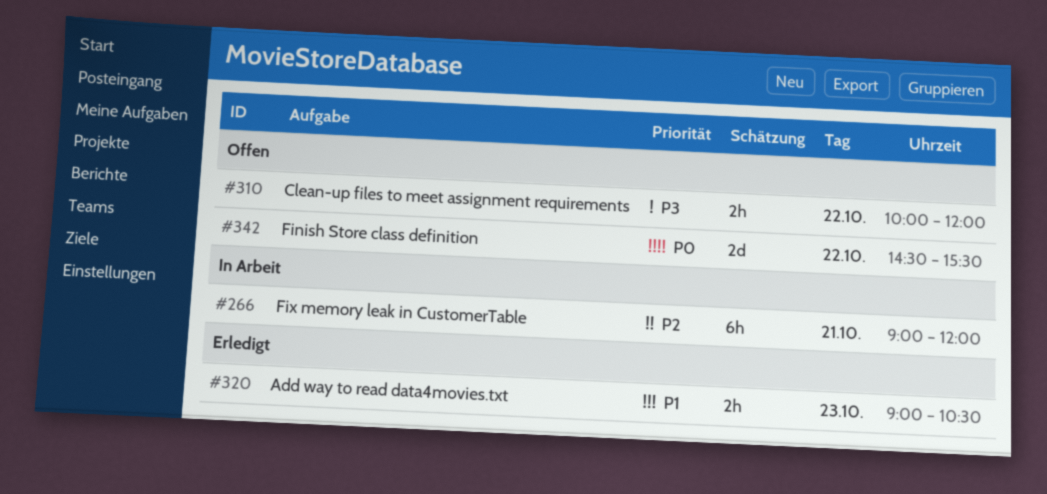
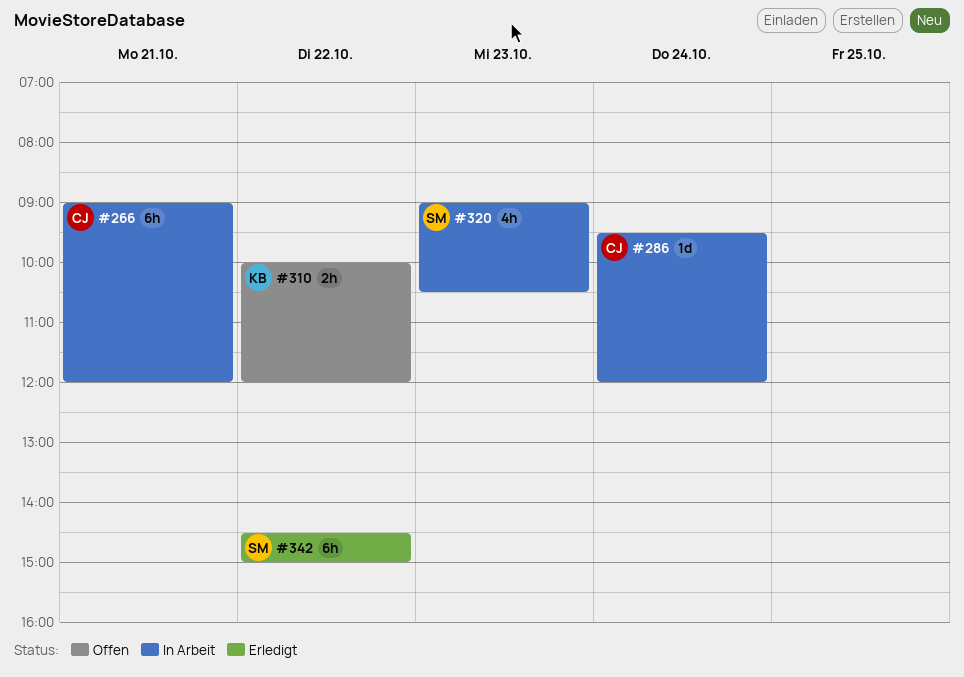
#286: none -> present
#320, status: Erledigt -> In Arbeit
#320, estimate: 2h -> 4h
#342, status: Offen -> Erledigt
#342, estimate: 2d -> 6h
#342, ends: 15:30 -> 15:00

